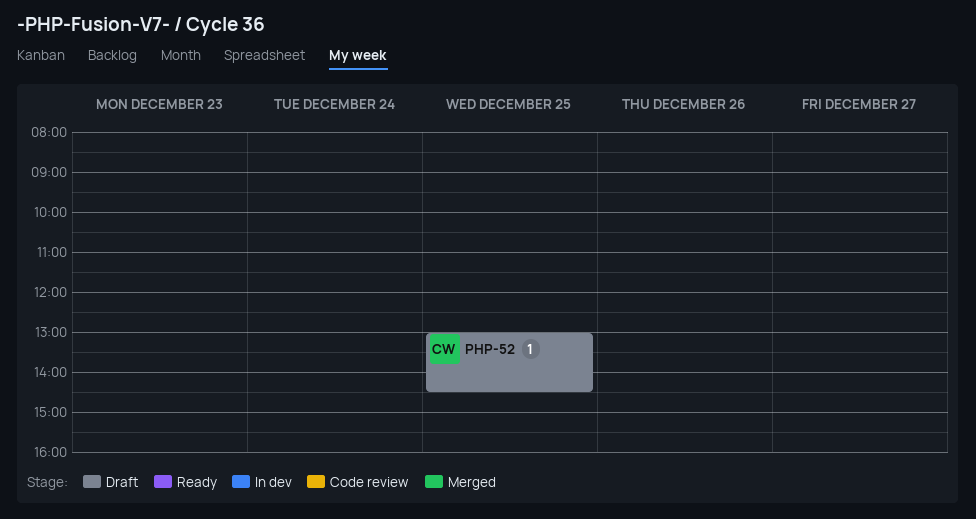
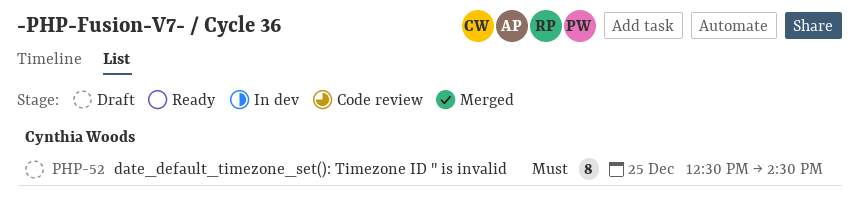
PHP-52, estimate: 1 -> 8
PHP-52, begins: 13:00 -> 12:30

